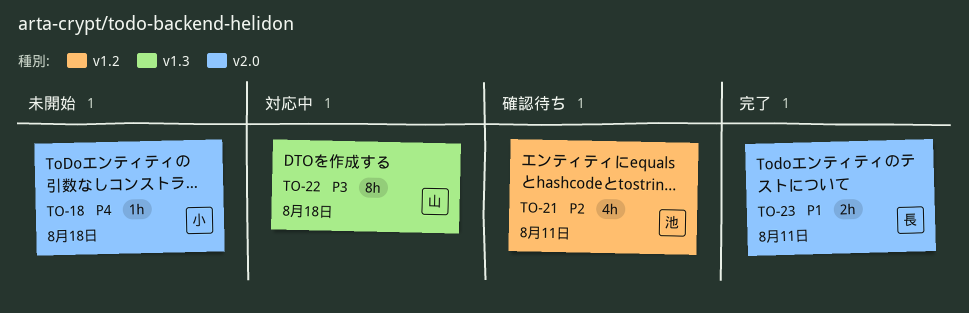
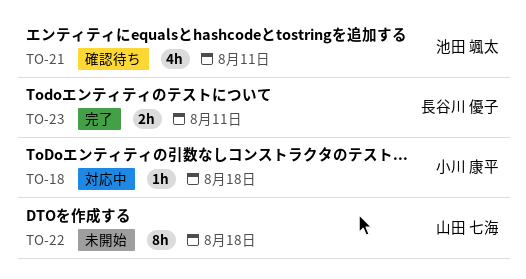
TO-18, status: 未開始 -> 対応中
TO-22, status: 対応中 -> 未開始

